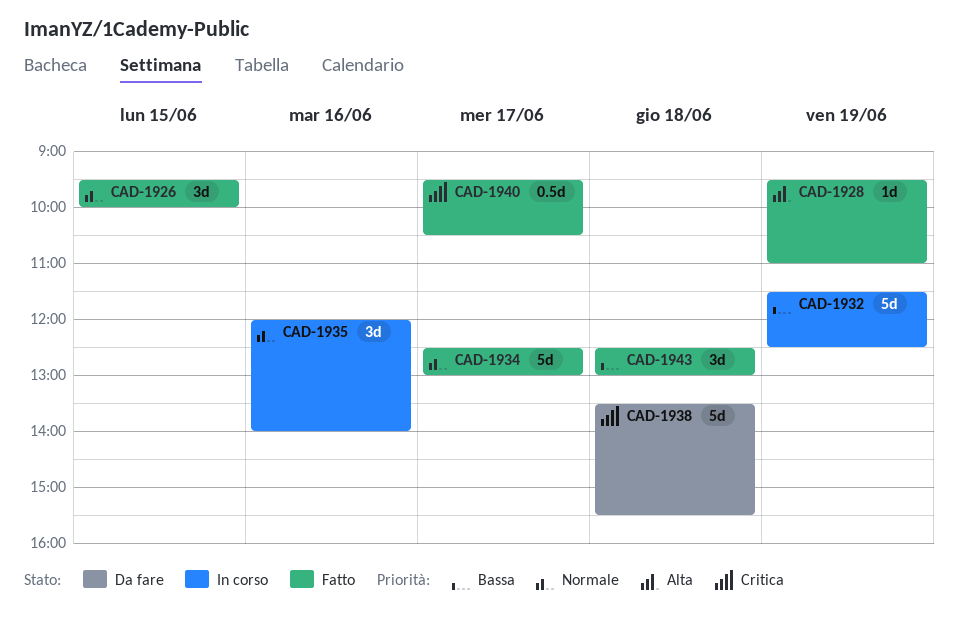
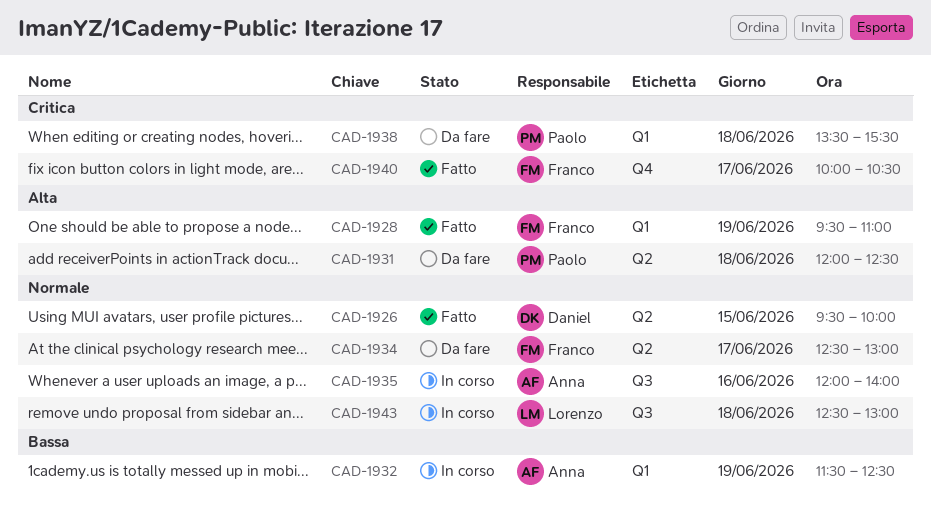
CAD-1931: none -> present
CAD-1934, status: Fatto -> Da fare
CAD-1940, begins: 09:30 -> 10:00
CAD-1943, status: Fatto -> In corso
CAD-1943, priority: Bassa -> Normale

